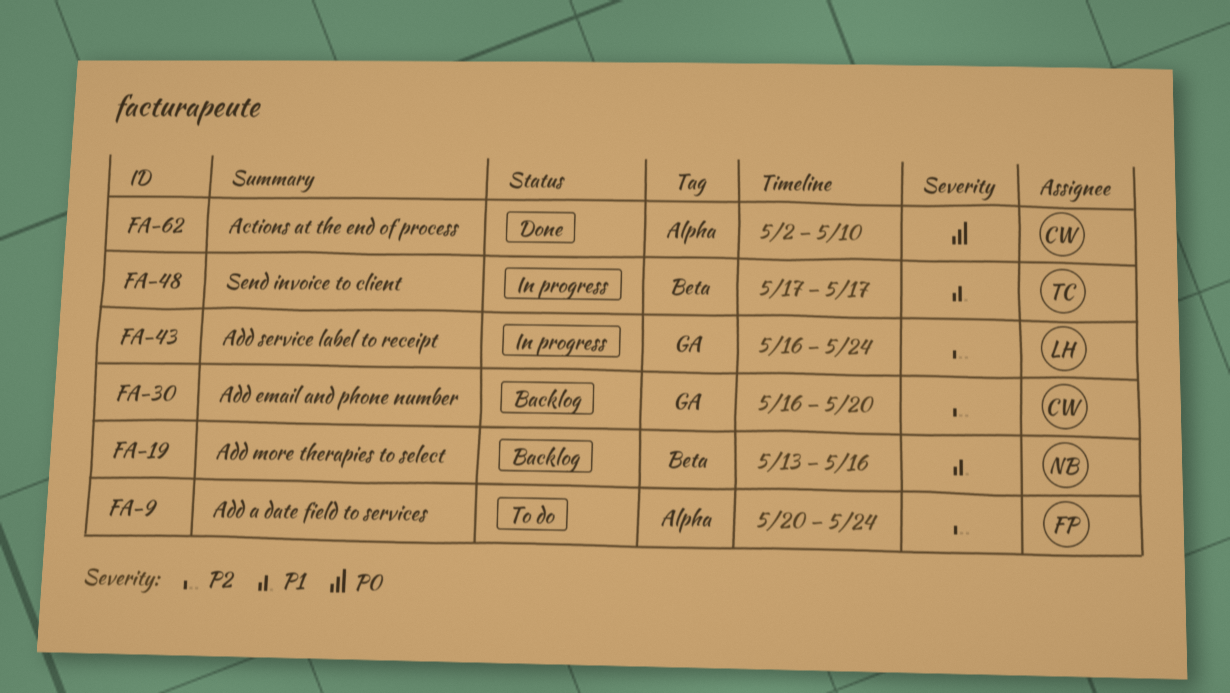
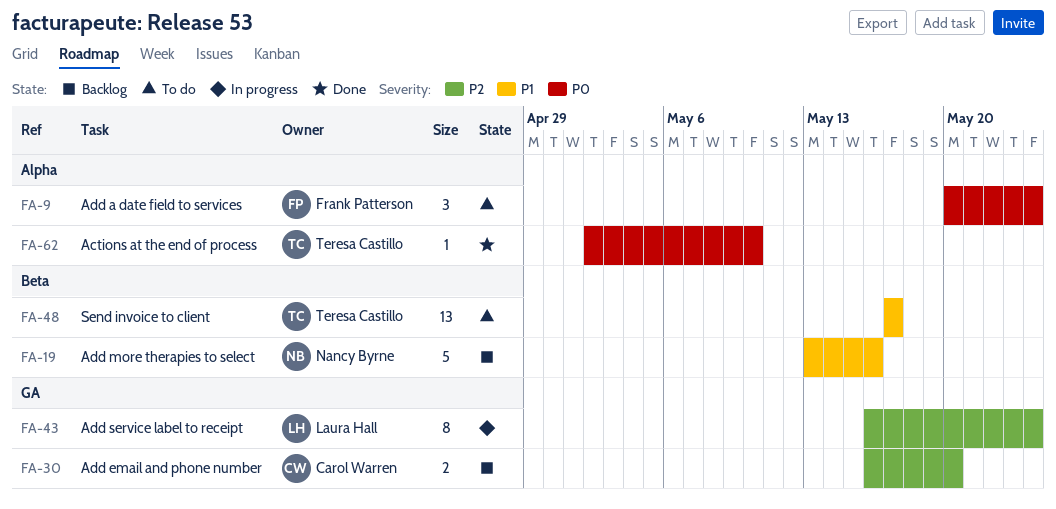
FA-9, priority: P2 -> P0
FA-48, status: In progress -> To do
FA-62, owner: Carol Warren -> Teresa Castillo

